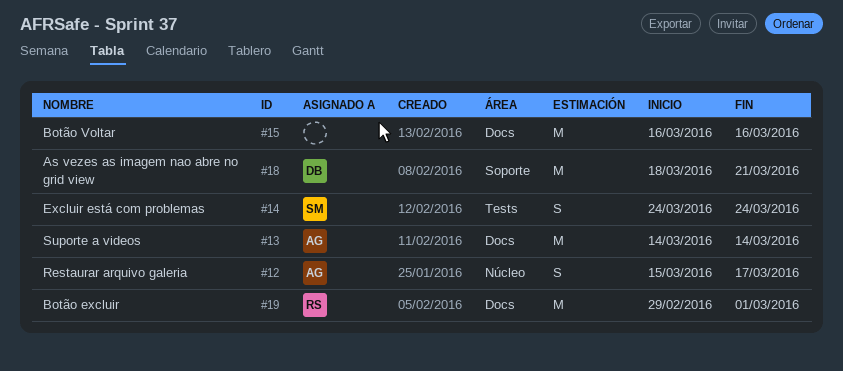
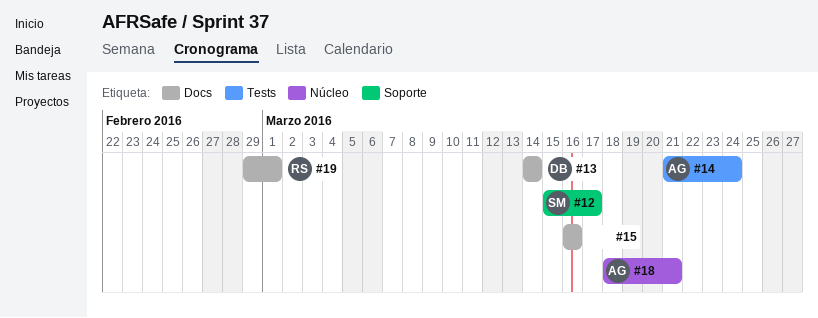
#12, owner: AG -> SM
#12, label: Núcleo -> Soporte
#13, owner: AG -> DB
#14, owner: SM -> AG
#14, start: Mar 24 -> Mar 21
#18, owner: DB -> AG
#18, label: Soporte -> Núcleo

